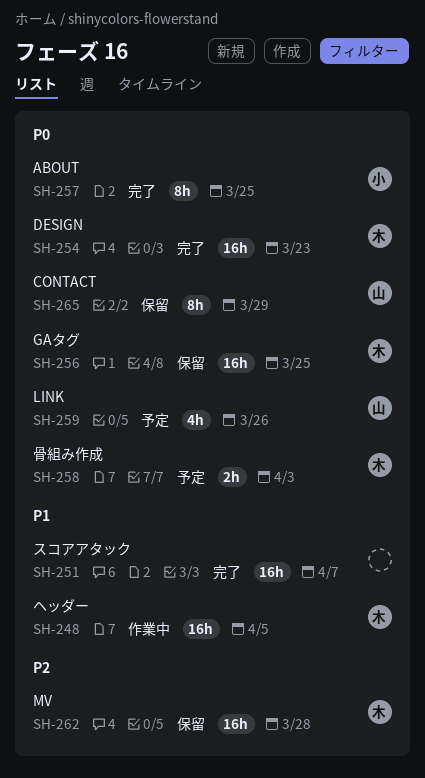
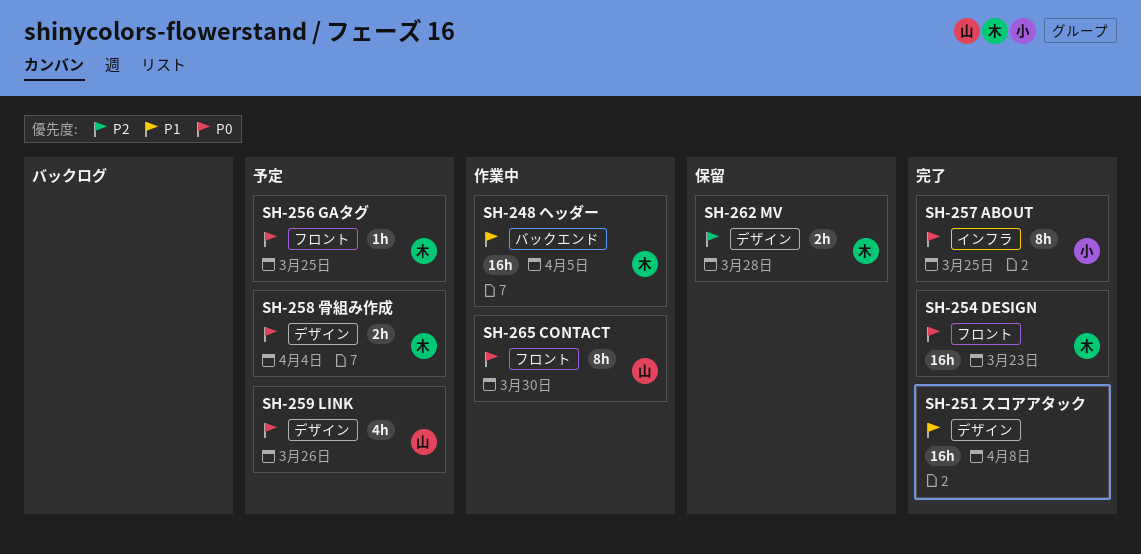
SH-251, due: Apr 7 -> Apr 8
SH-256, status: 保留 -> 予定
SH-256, estimate: 16h -> 1h
SH-258, due: Apr 3 -> Apr 4
SH-262, estimate: 16h -> 2h
SH-265, status: 保留 -> 作業中
SH-265, due: Mar 29 -> Mar 30

